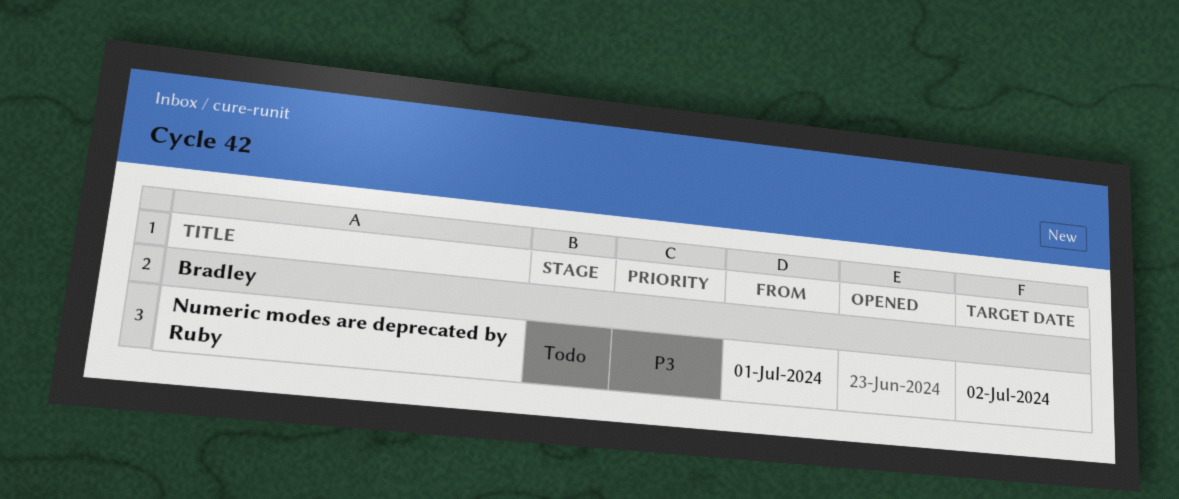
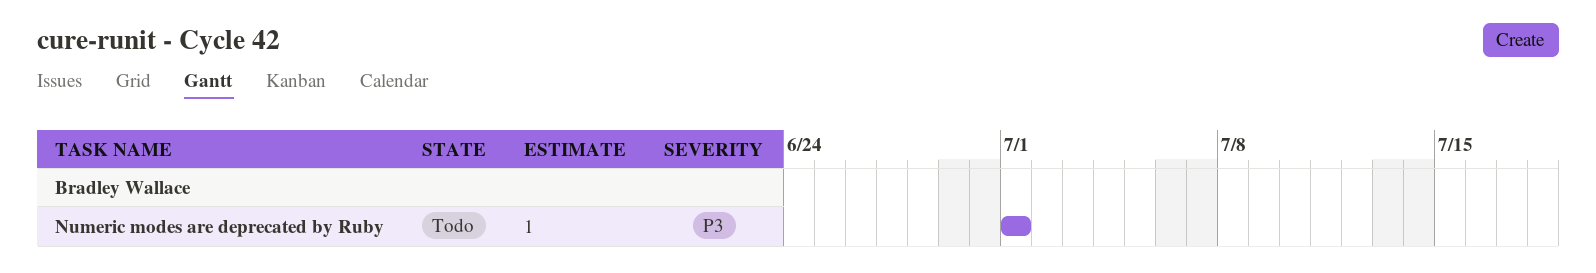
Numeric modes are deprecated by Ruby, due: Jul 2 -> Jul 1

